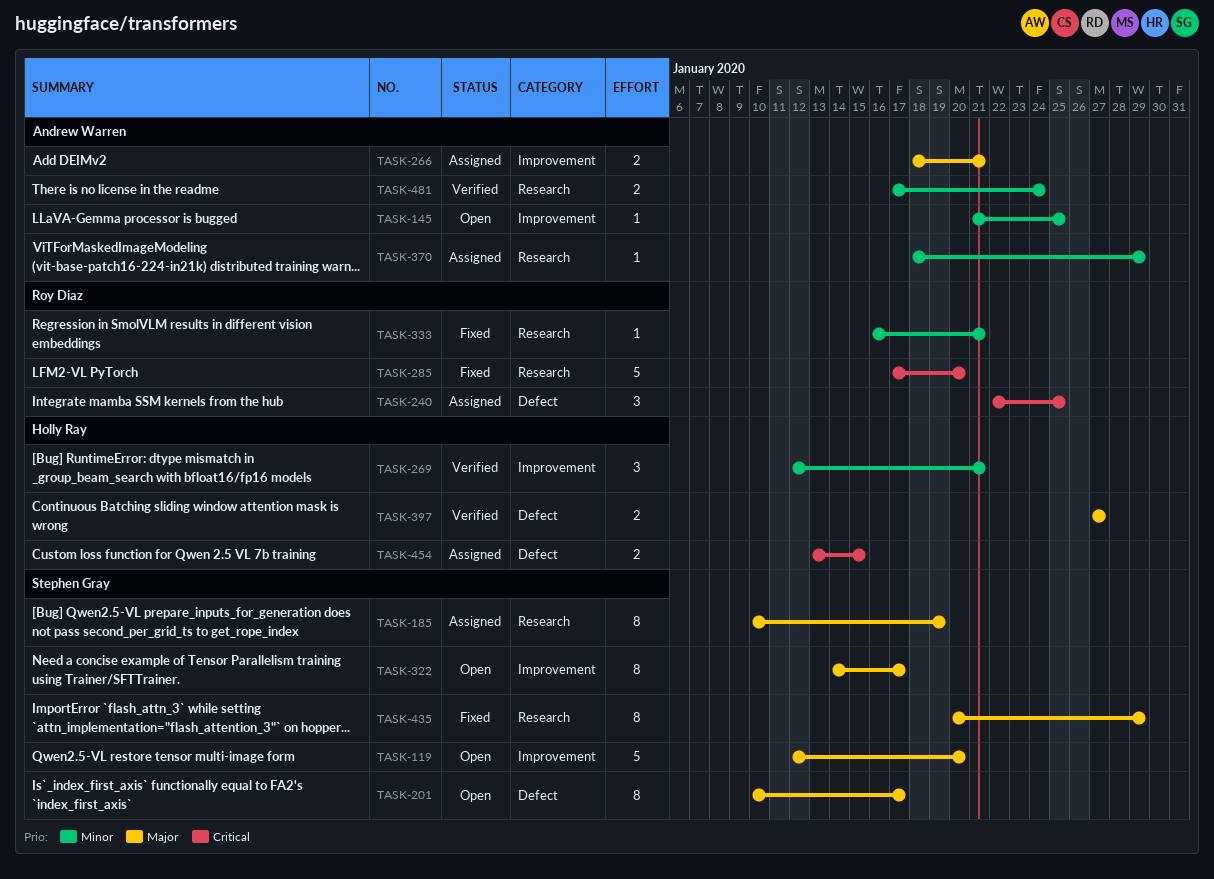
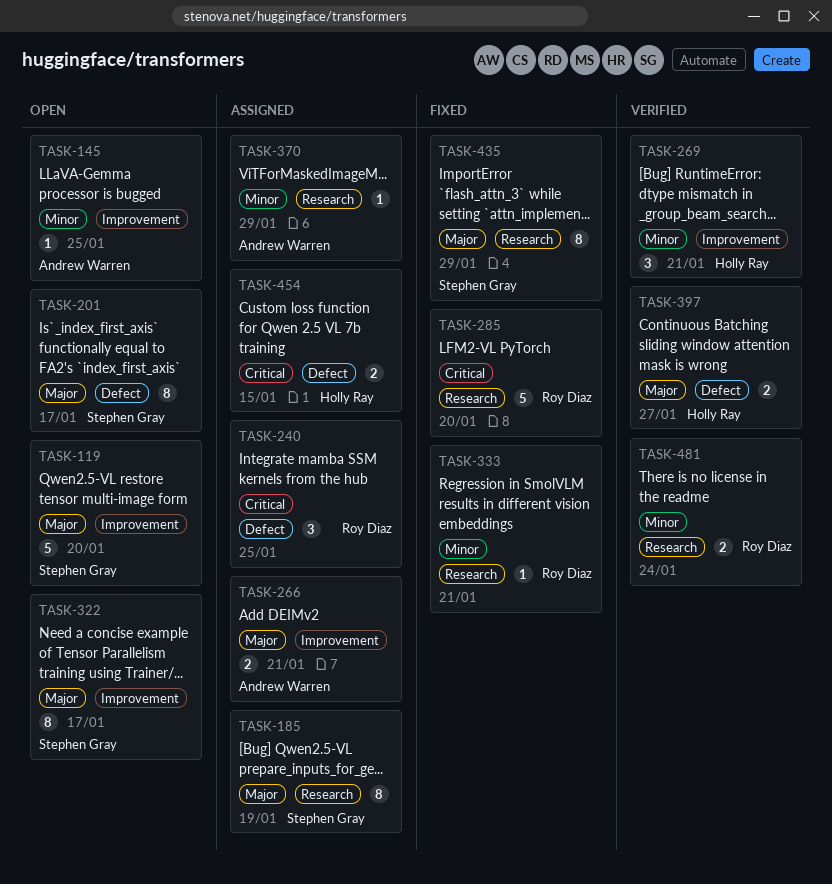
TASK-481, owner: Andrew Warren -> Roy Diaz

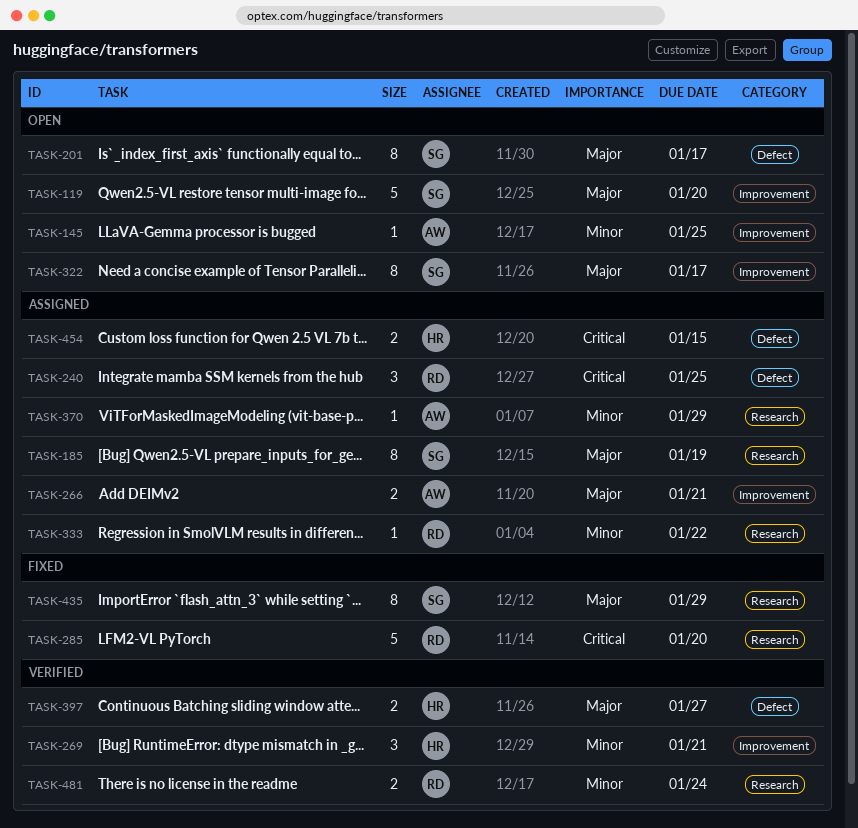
TASK-333, status: Fixed -> Assigned
TASK-333, due: Jan 21 -> Jan 22

